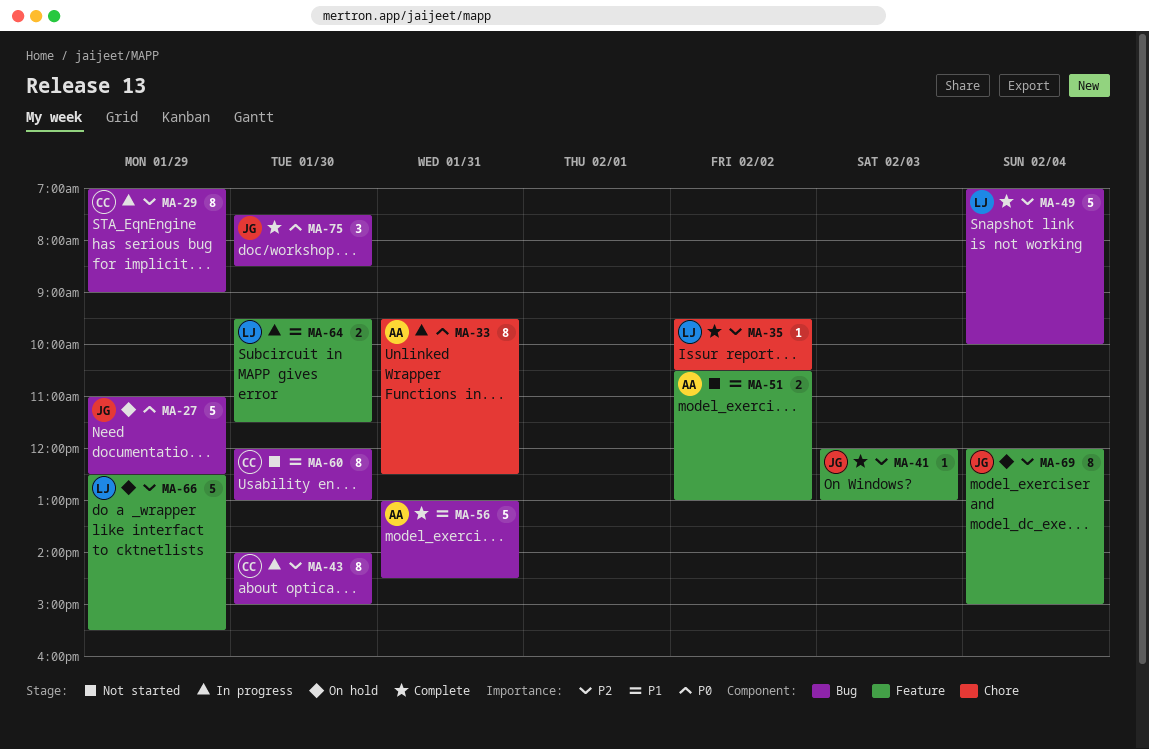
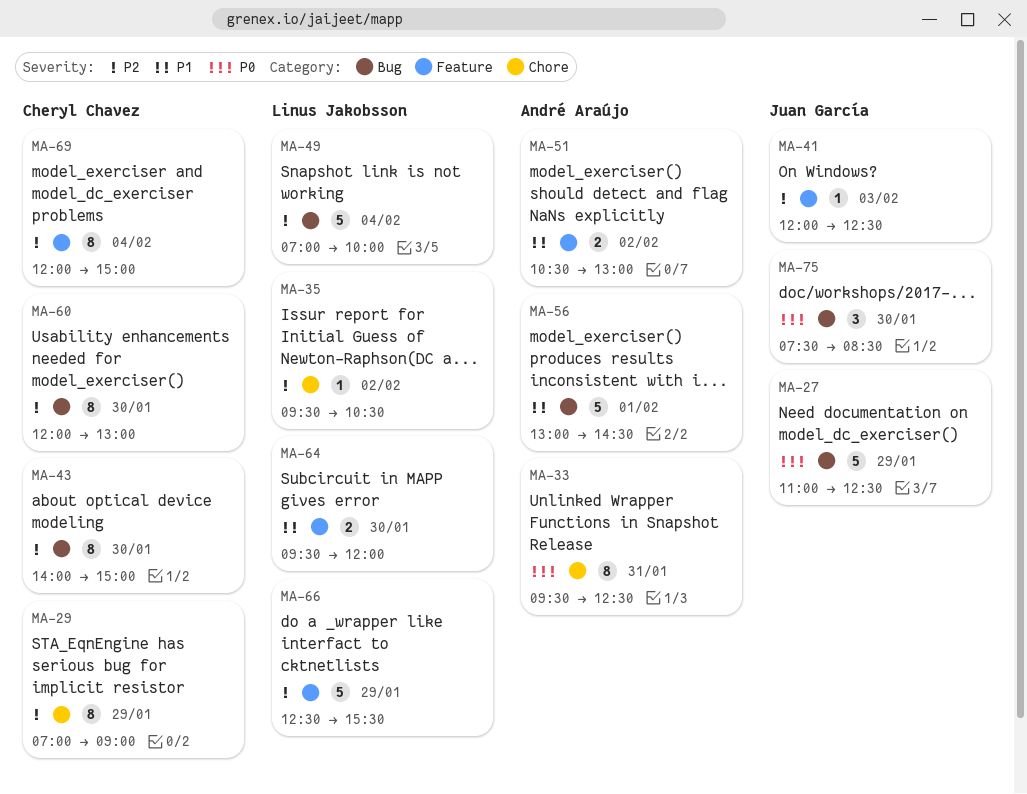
MA-29, label: Bug -> Chore
MA-41, ends: 13:00 -> 12:30
MA-56, day: Jan 31 -> Feb 1
MA-60, priority: P1 -> P2
MA-64, ends: 11:30 -> 12:00
MA-69, owner: Juan García -> Cheryl Chavez

